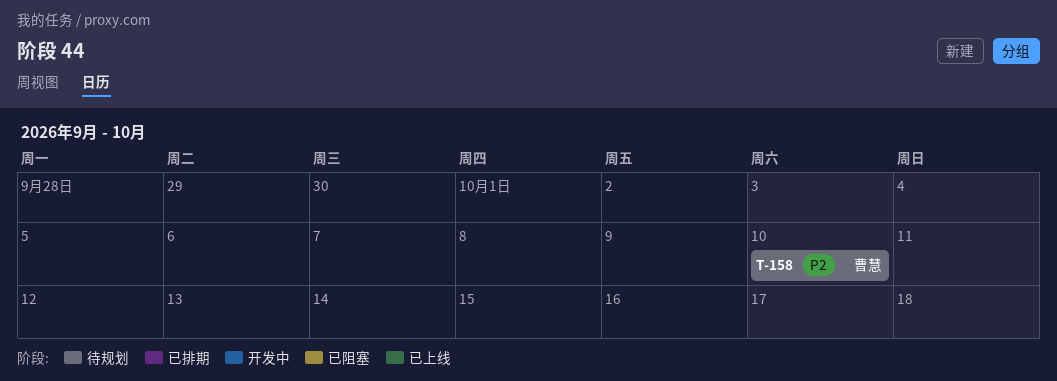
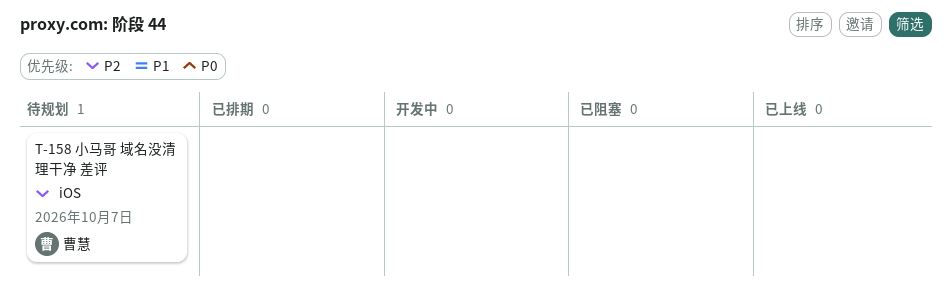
T-158, due: Oct 10 -> Oct 7

